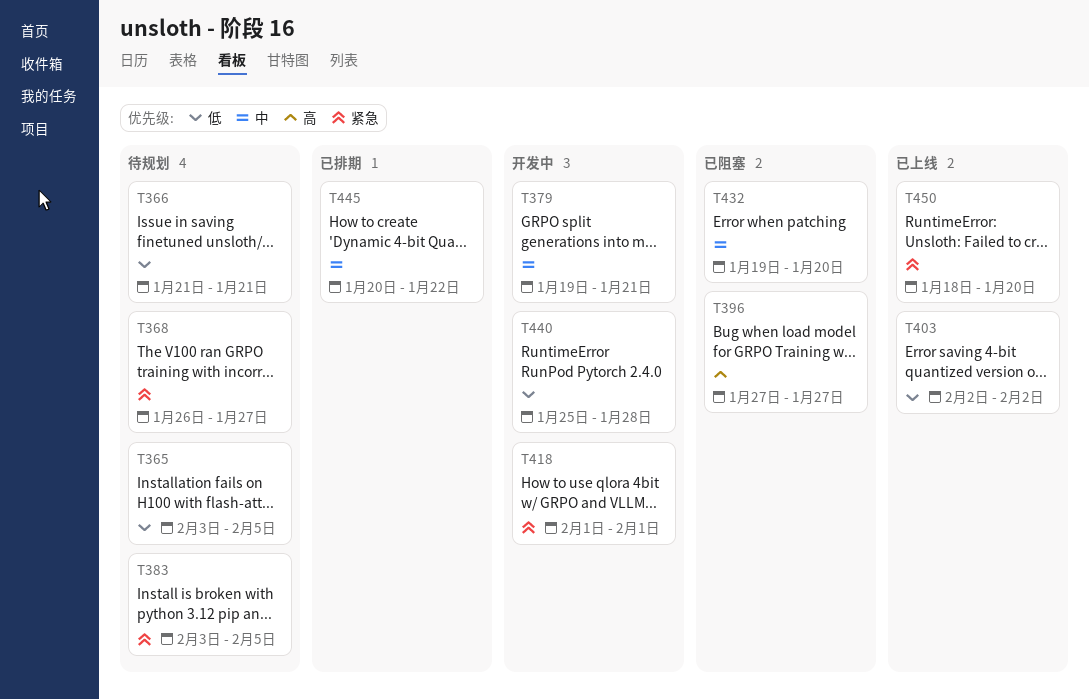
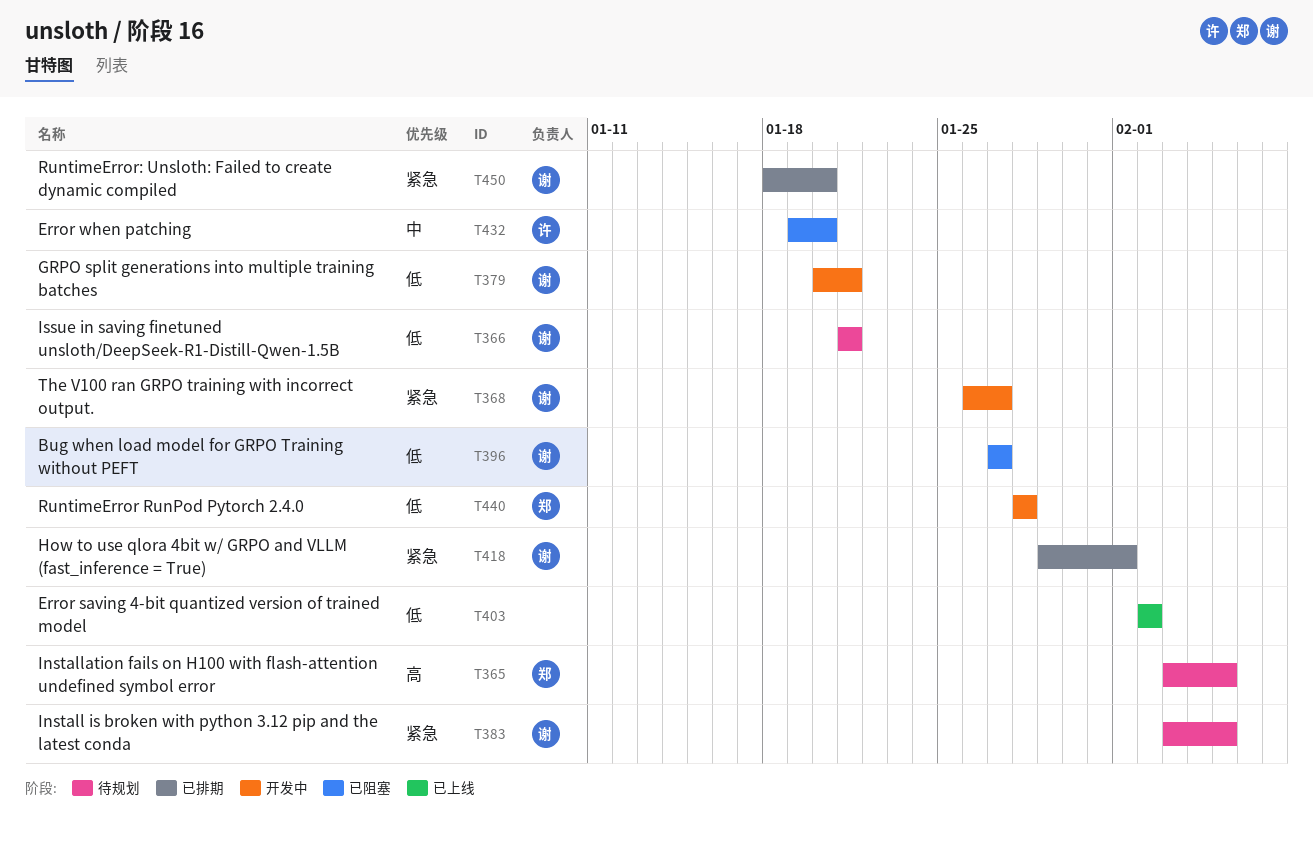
T365, priority: 低 -> 高
T368, status: 待规划 -> 开发中
T379, priority: 中 -> 低
T379, start: Jan 19 -> Jan 20
T396, priority: 高 -> 低
T418, status: 开发中 -> 已排期
T418, start: Feb 1 -> Jan 29
T440, start: Jan 25 -> Jan 28
T445: present -> none
T450, status: 已上线 -> 已排期

